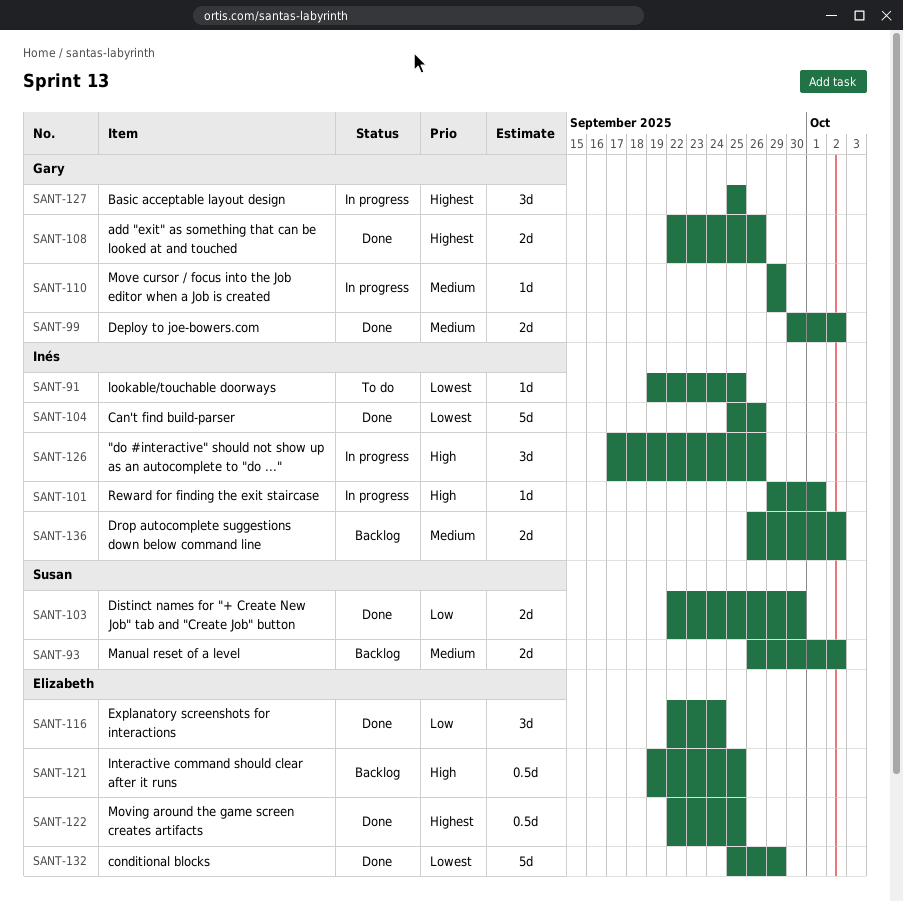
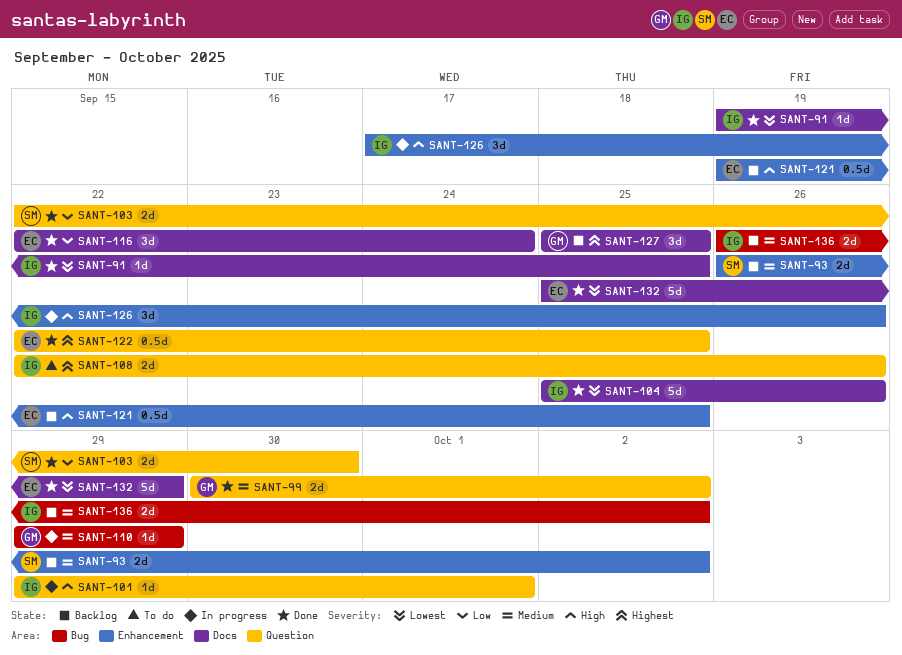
SANT-91, status: To do -> Done
SANT-108, status: Done -> To do
SANT-108, owner: Gary -> Inés
SANT-127, status: In progress -> Backlog

